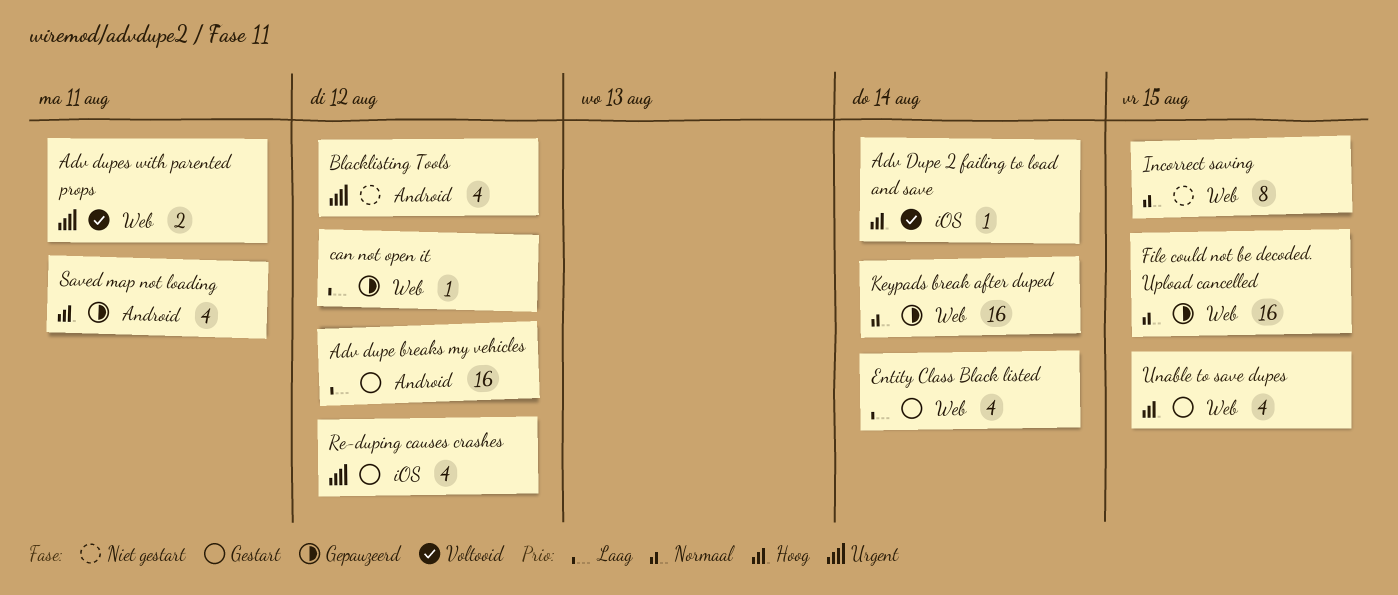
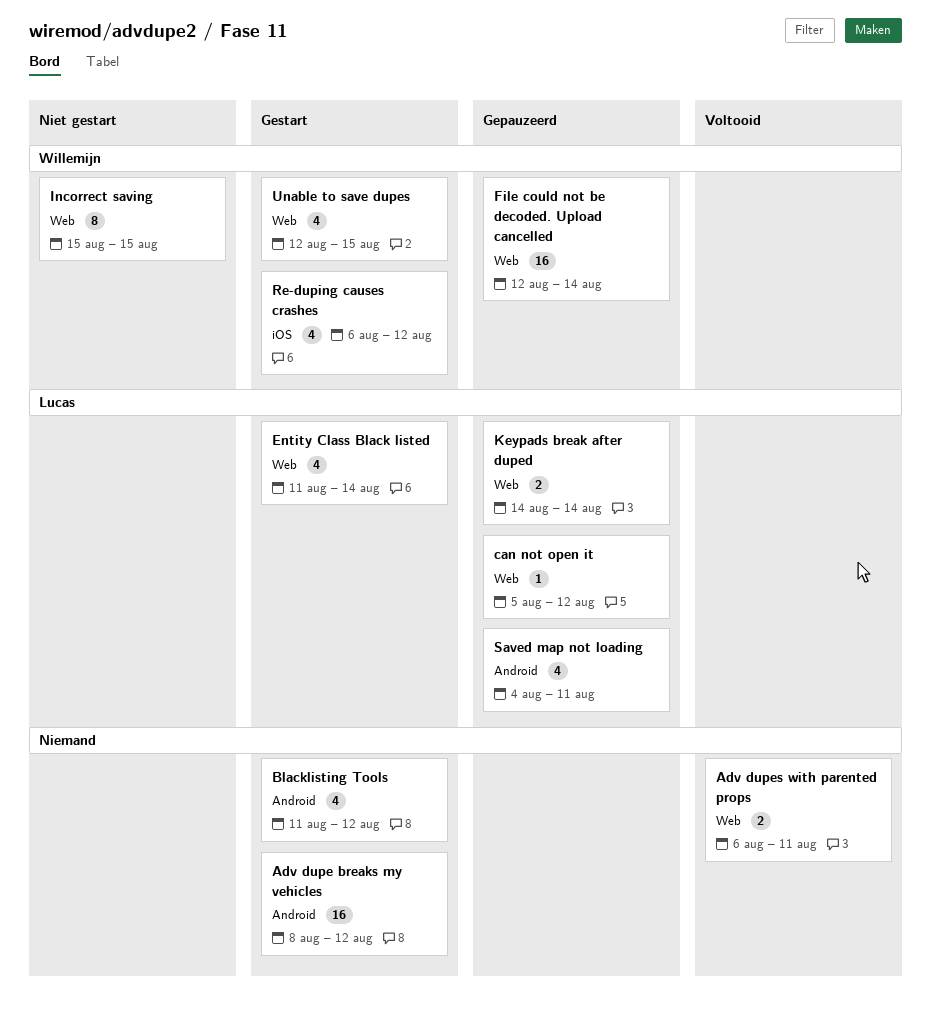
Adv Dupe 2 failing to load and save: present -> none
Blacklisting Tools, status: Niet gestart -> Gestart
File could not be decoded. Upload cancelled, due: Aug 15 -> Aug 14
Keypads break after duped, estimate: 16 -> 2

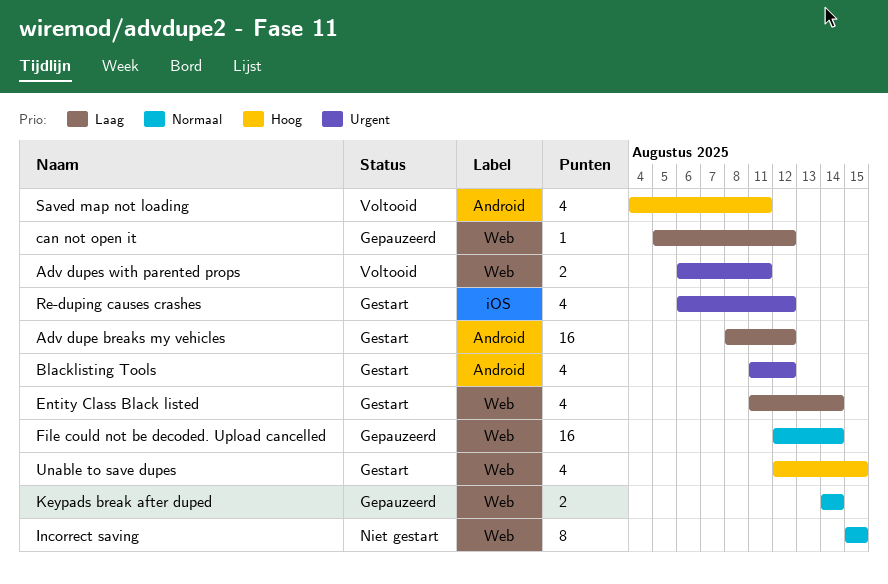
Saved map not loading, status: Gepauzeerd -> Voltooid

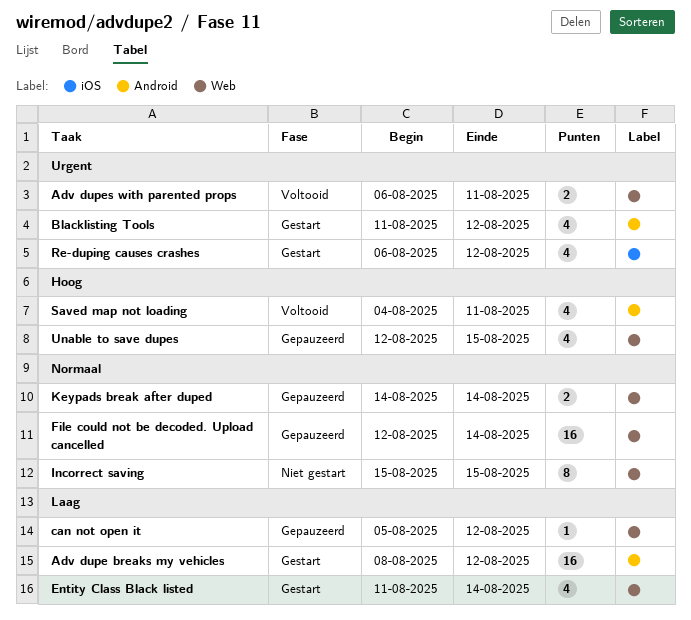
Unable to save dupes, status: Gestart -> Gepauzeerd

